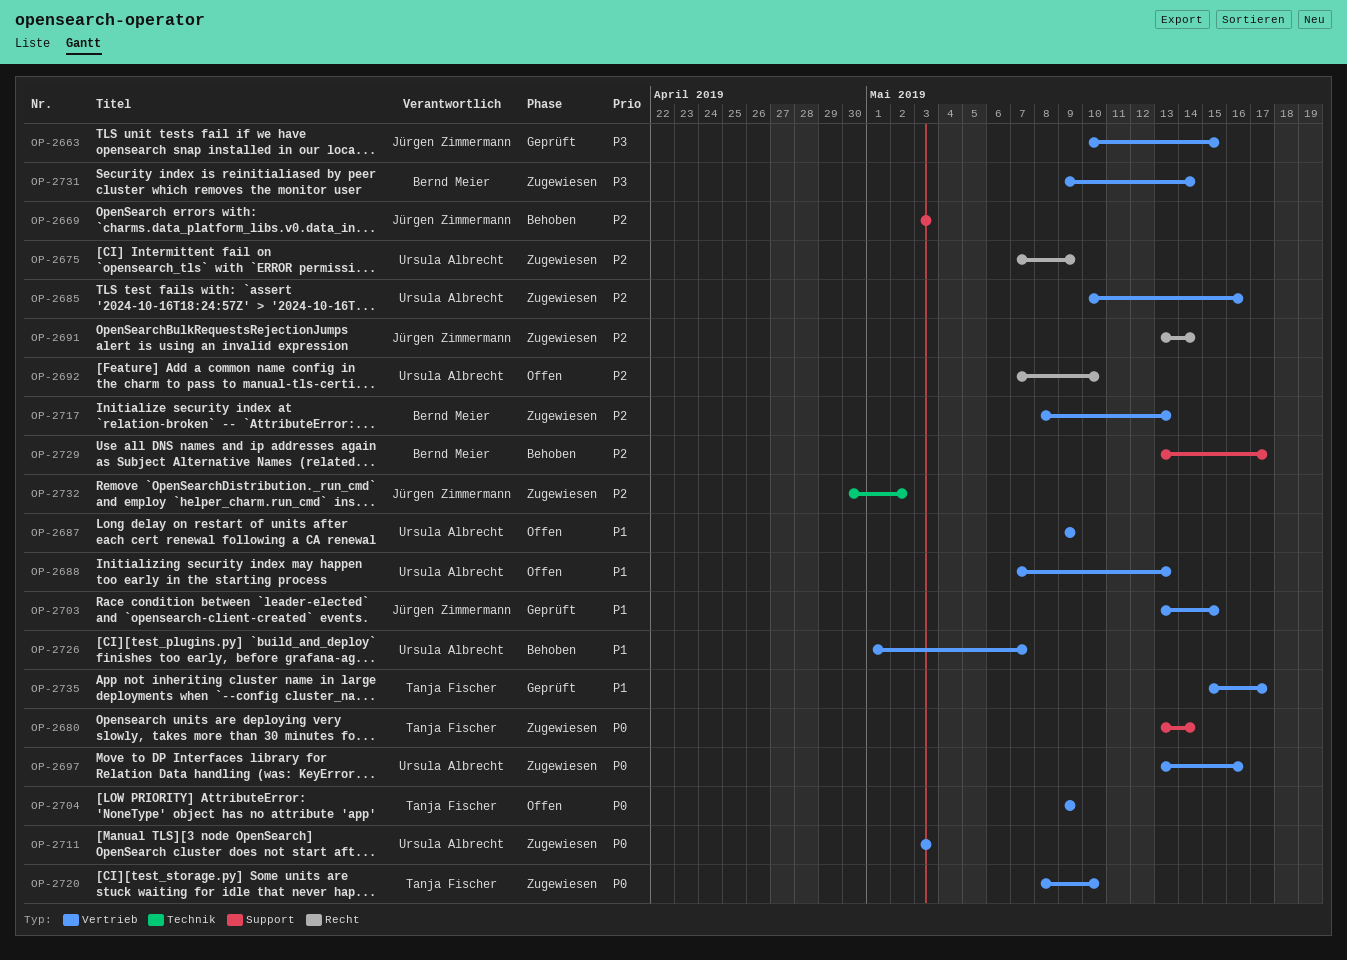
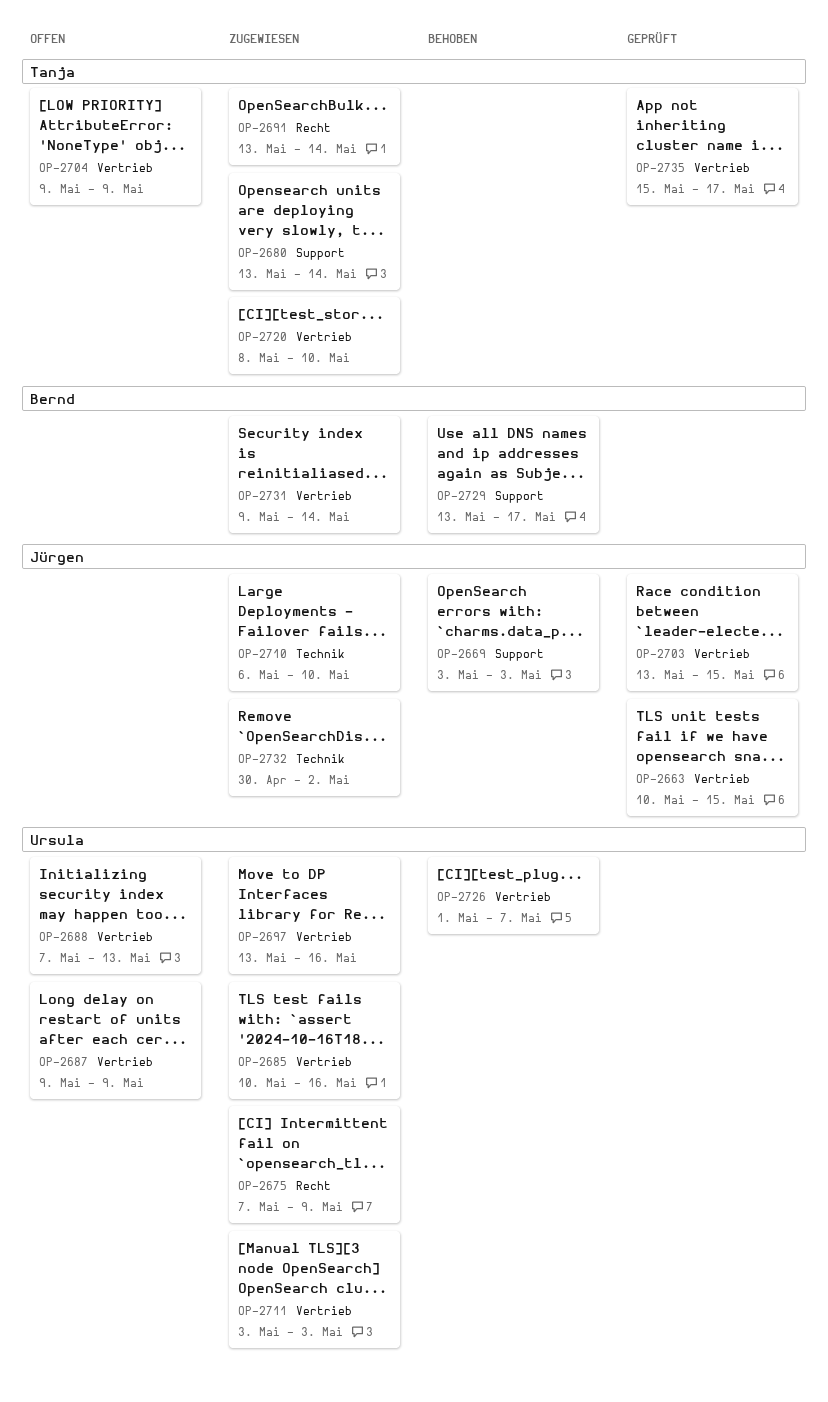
OP-2691, owner: Jürgen Zimmermann -> Tanja Fischer
OP-2692: present -> none
OP-2710: none -> present
OP-2717: present -> none

